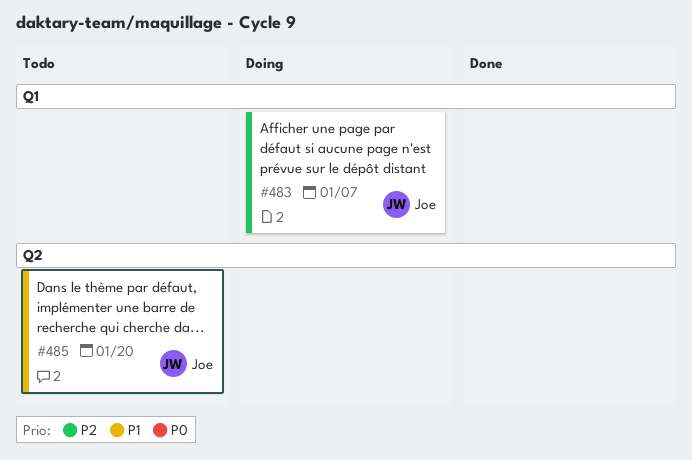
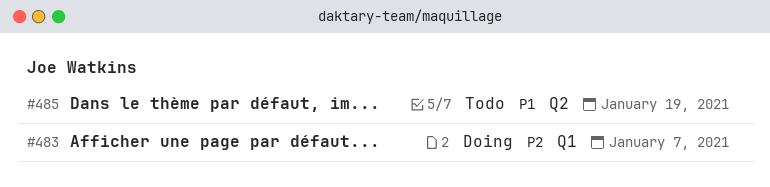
#485, due: Jan 20 -> Jan 19

